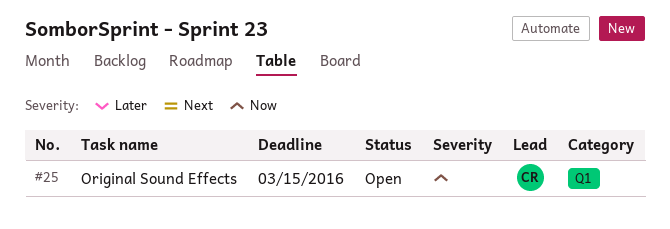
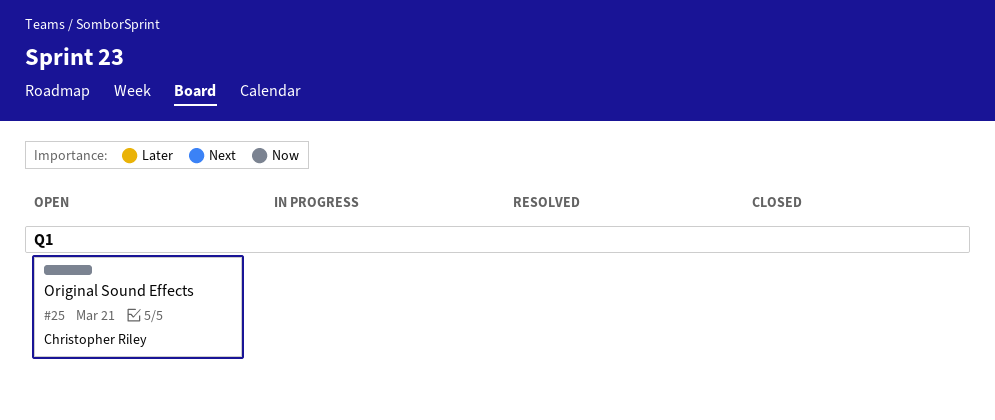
#25, due: Mar 15 -> Mar 21

